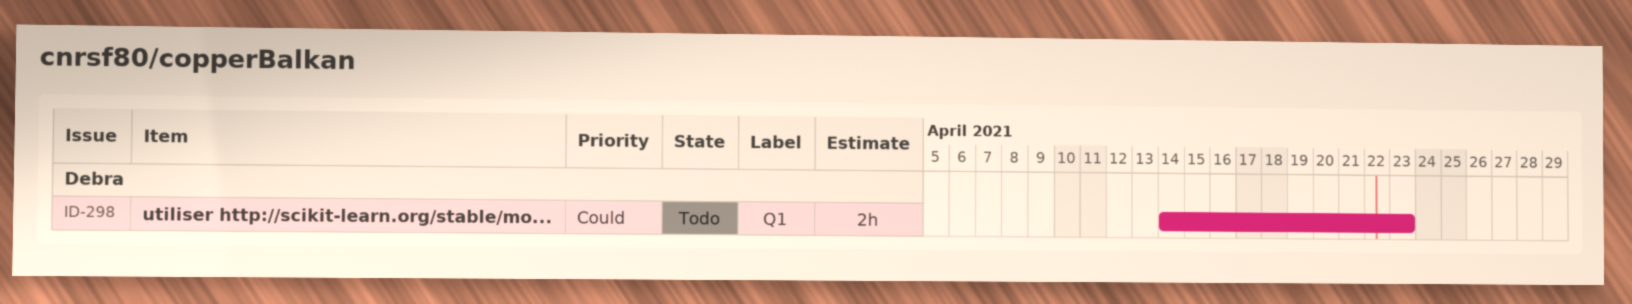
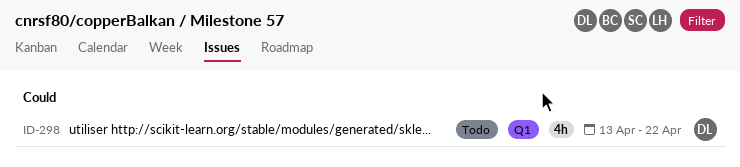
ID-298, estimate: 2h -> 4h
ID-298, start: Apr 14 -> Apr 13
ID-298, due: Apr 23 -> Apr 22

